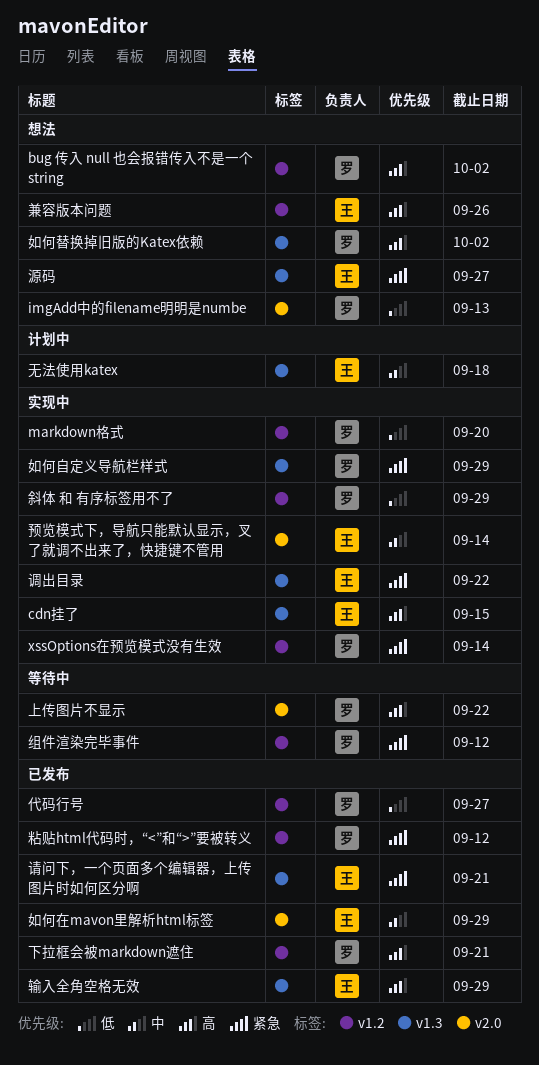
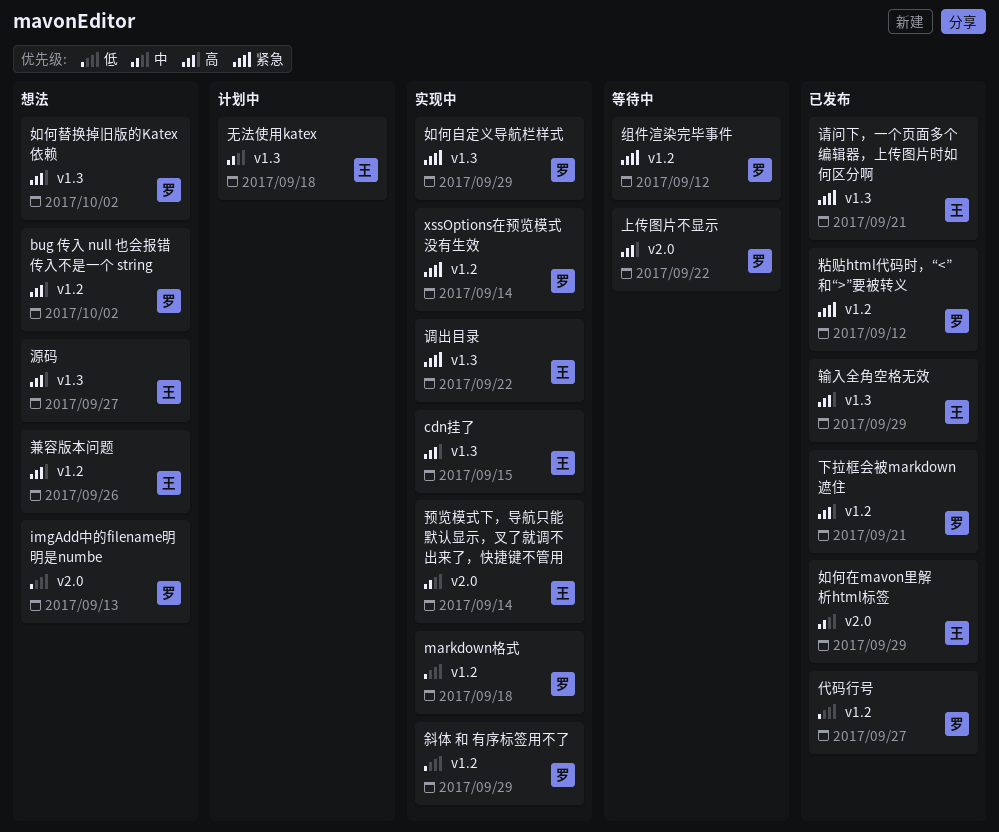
markdown格式, due: Sep 20 -> Sep 18
源码, priority: 紧急 -> 高

